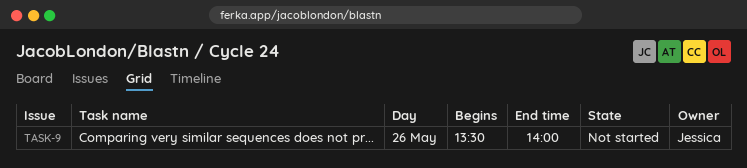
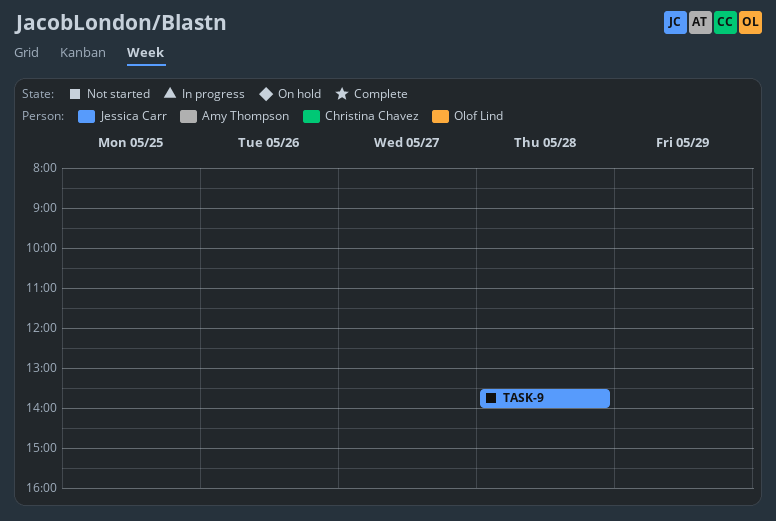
TASK-9, day: May 26 -> May 28

